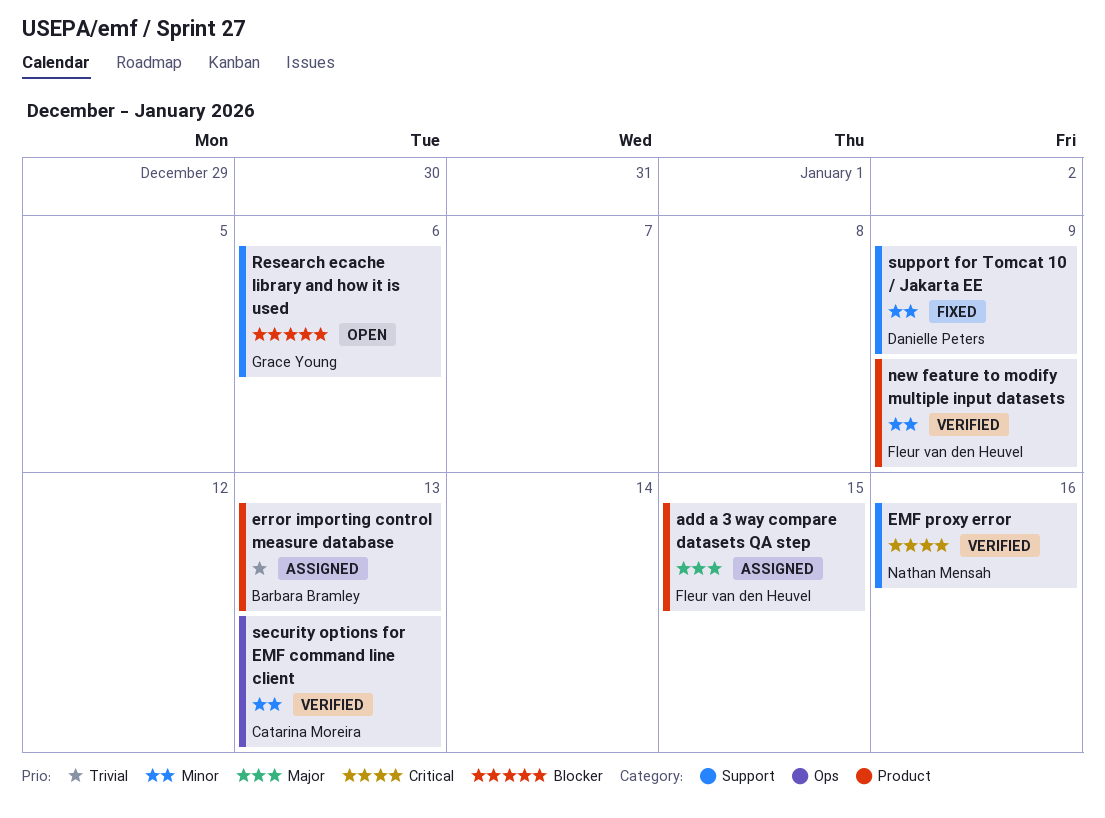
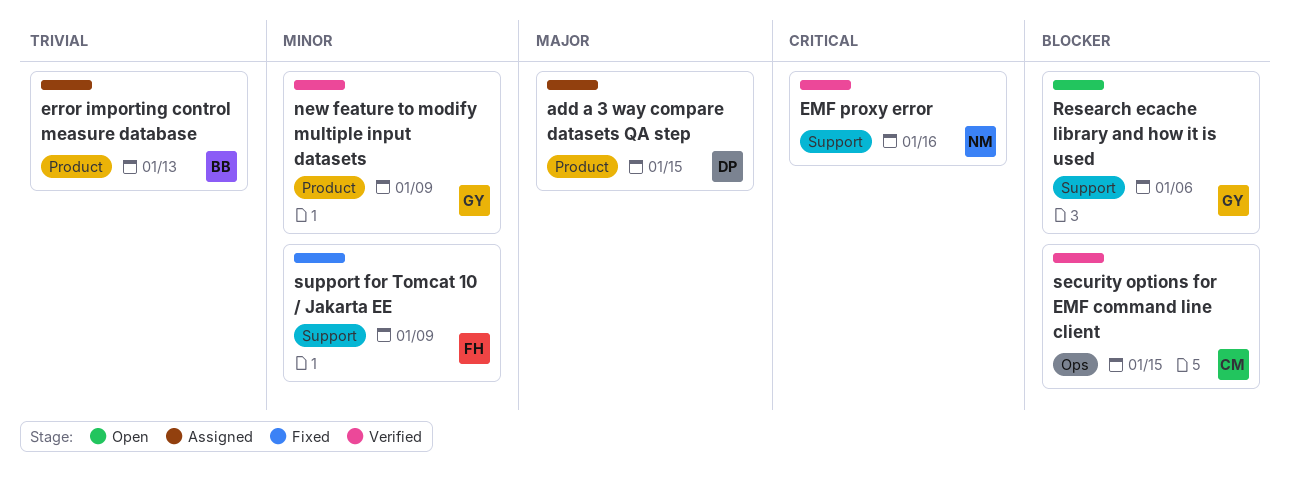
add a 3 way compare datasets QA step, owner: Fleur van den Heuvel -> Danielle Peters
new feature to modify multiple input datasets, owner: Fleur van den Heuvel -> Grace Young
security options for EMF command line client, priority: Minor -> Blocker
security options for EMF command line client, due: Jan 13 -> Jan 15
support for Tomcat 10 / Jakarta EE, owner: Danielle Peters -> Fleur van den Heuvel

